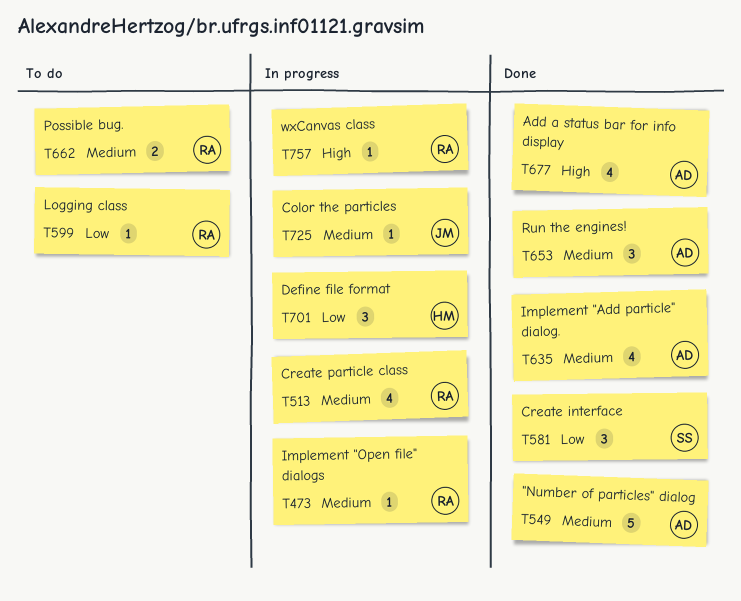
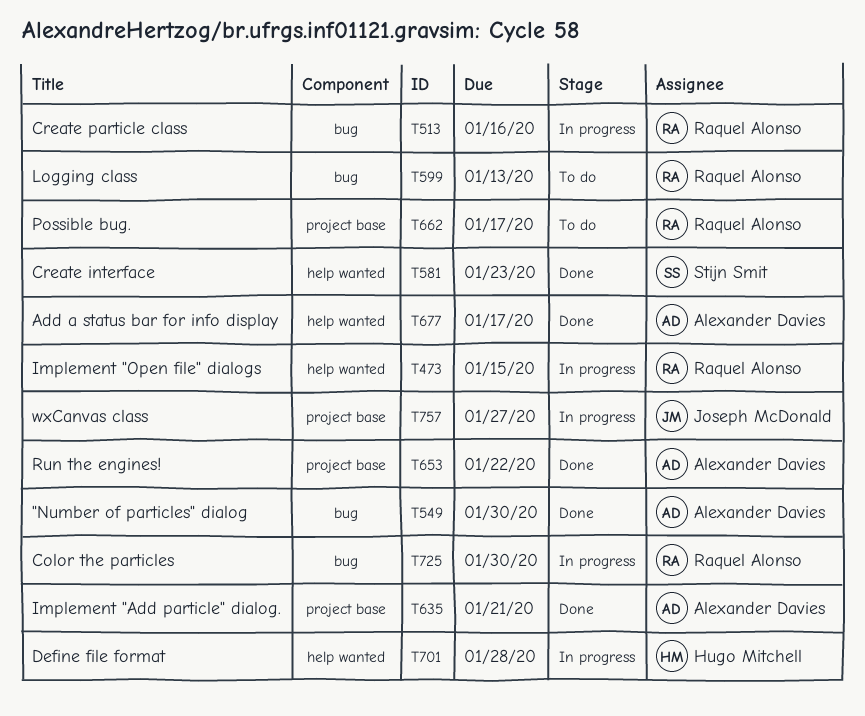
T725, owner: Joseph McDonald -> Raquel Alonso
T757, owner: Raquel Alonso -> Joseph McDonald

